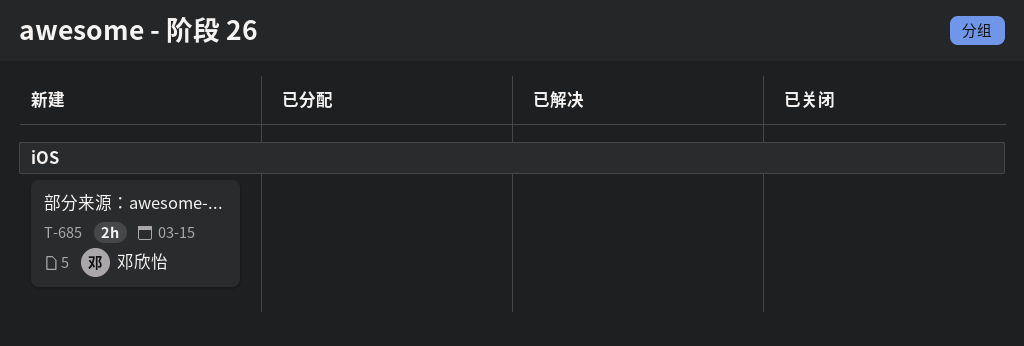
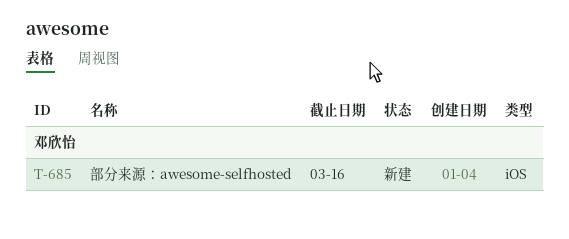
T-685, due: Mar 15 -> Mar 16

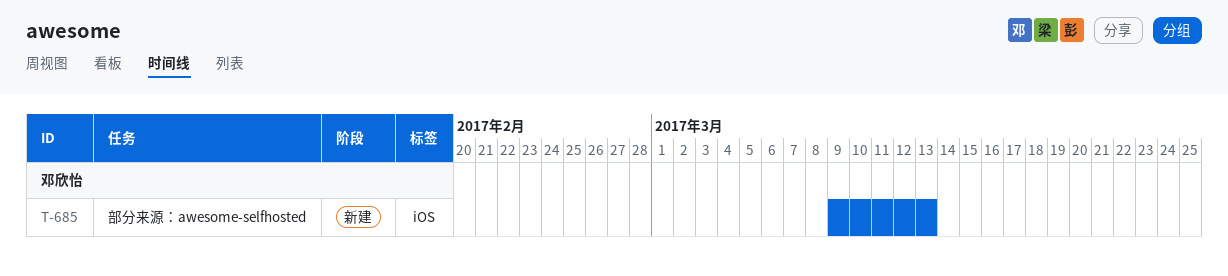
T-685, due: Mar 16 -> Mar 13

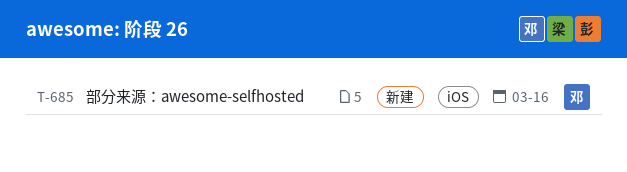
T-685, due: Mar 13 -> Mar 16

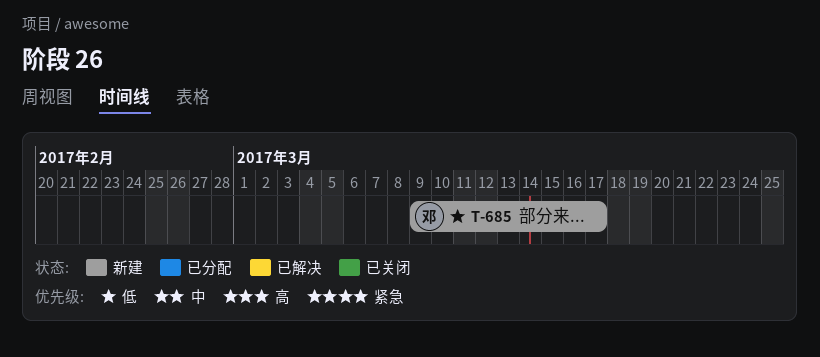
T-685, due: Mar 16 -> Mar 17

